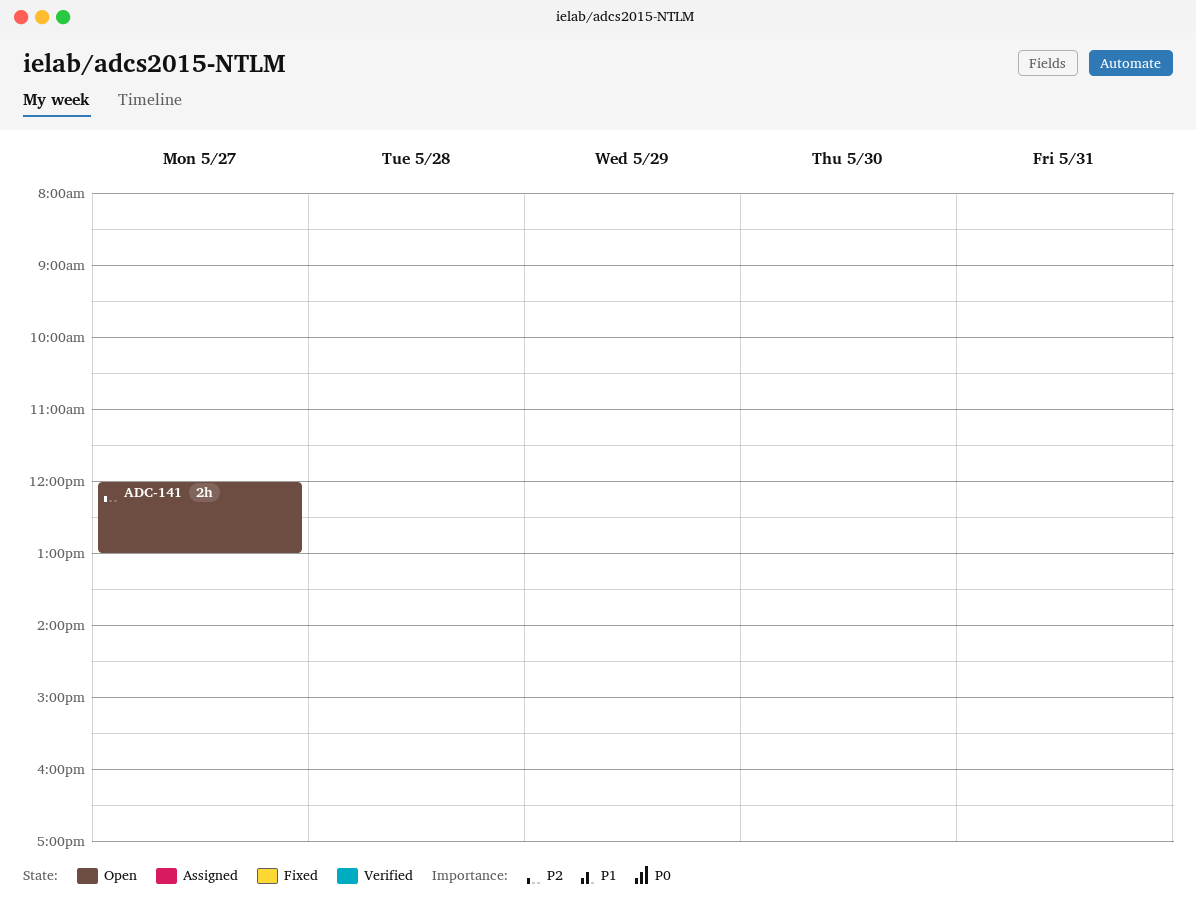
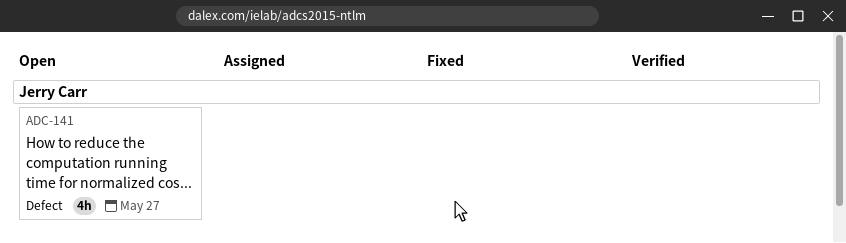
ADC-141, estimate: 2h -> 4h

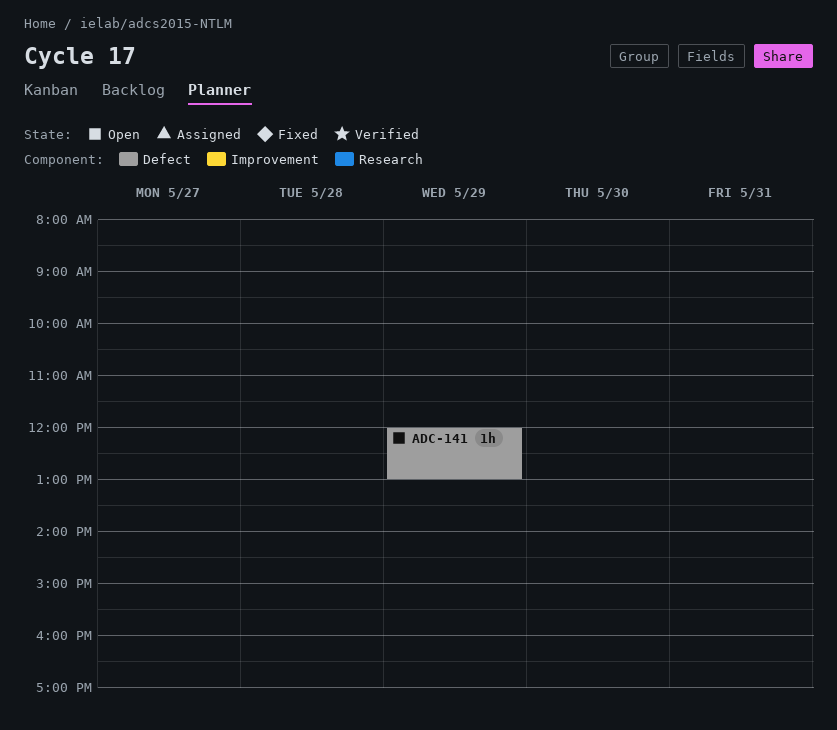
ADC-141, estimate: 4h -> 1h
ADC-141, day: May 27 -> May 29

